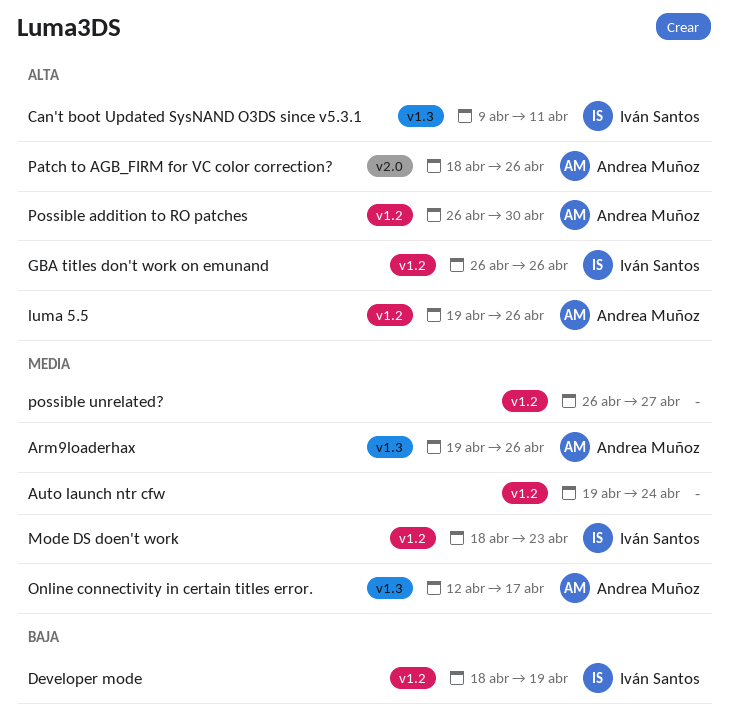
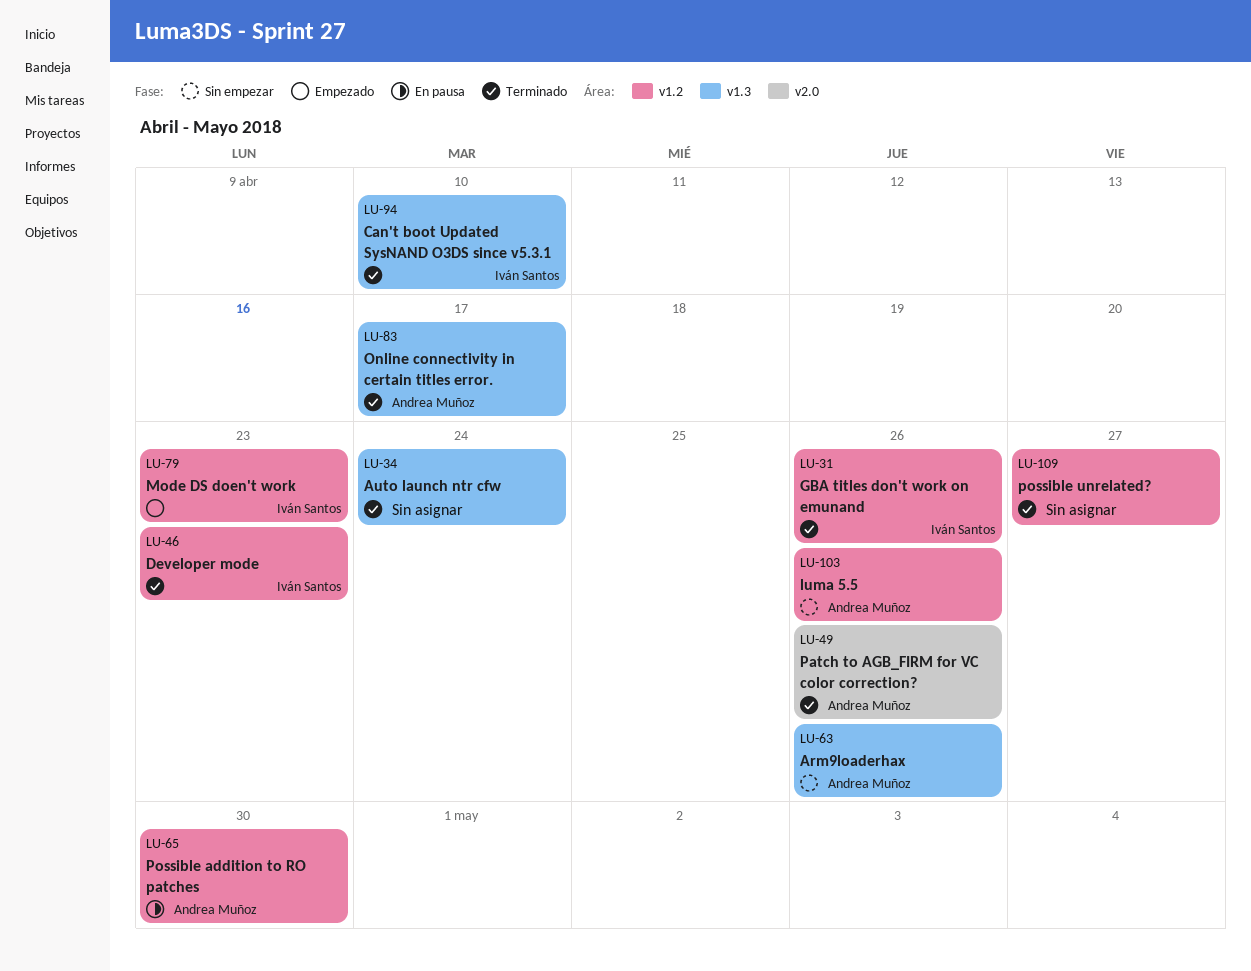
Auto launch ntr cfw, label: v1.2 -> v1.3
Can't boot Updated SysNAND O3DS since v5.3.1, due: Apr 11 -> Apr 10
Developer mode, due: Apr 19 -> Apr 23

